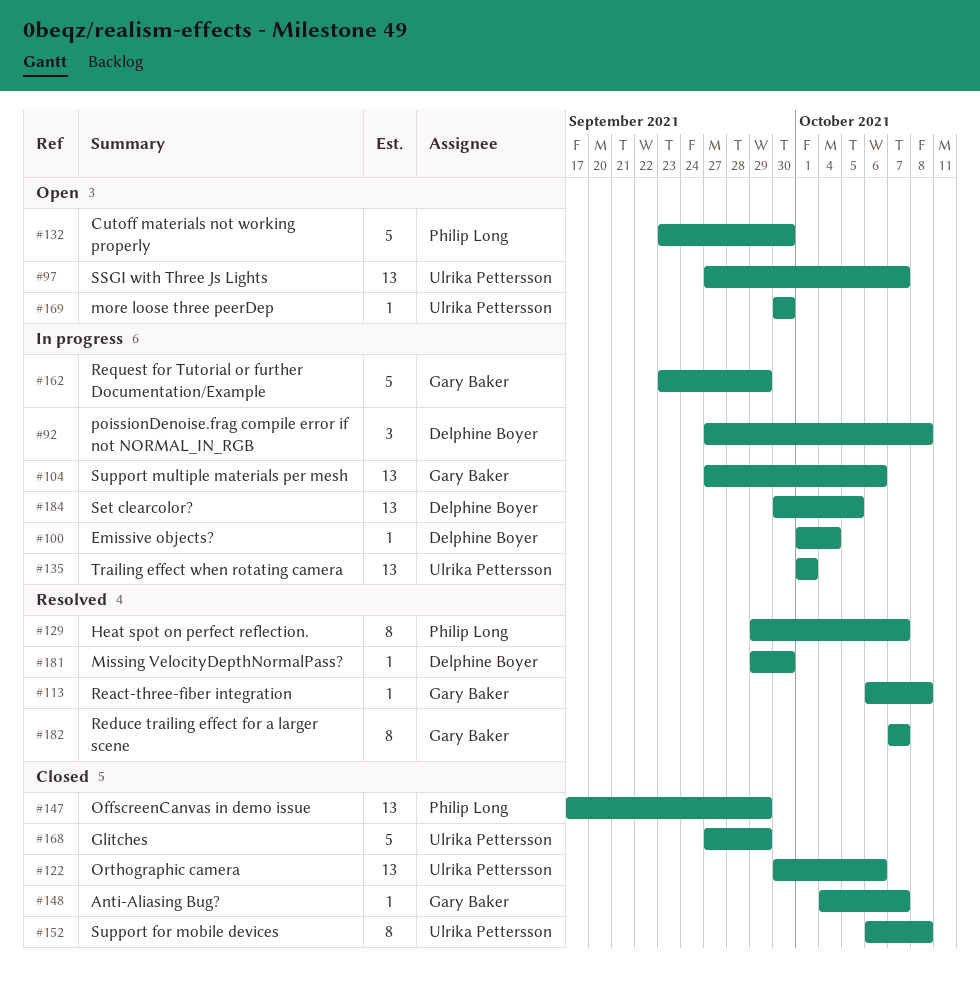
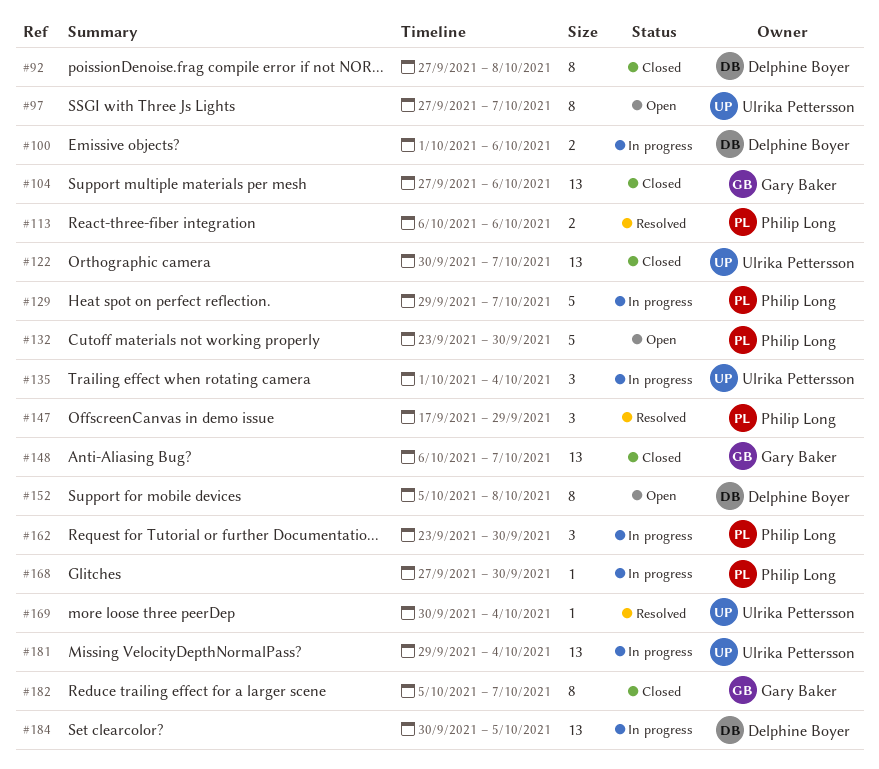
#92, status: In progress -> Closed
#92, estimate: 3 -> 8
#97, estimate: 13 -> 8
#100, estimate: 1 -> 2
#100, due: Oct 4 -> Oct 6
#104, status: In progress -> Closed
#113, owner: Gary Baker -> Philip Long
#113, estimate: 1 -> 2
#113, due: Oct 8 -> Oct 6
#122, due: Oct 6 -> Oct 7
#129, status: Resolved -> In progress
#129, estimate: 8 -> 5
#135, estimate: 13 -> 3
#135, due: Oct 1 -> Oct 4
#147, status: Closed -> Resolved
#147, estimate: 13 -> 3
#148, estimate: 1 -> 13
#148, start: Oct 4 -> Oct 6
#152, status: Closed -> Open
#152, owner: Ulrika Pettersson -> Delphine Boyer
#152, start: Oct 6 -> Oct 5
#162, owner: Gary Baker -> Philip Long
#162, estimate: 5 -> 3
#162, due: Sep 29 -> Sep 30
#168, status: Closed -> In progress
#168, owner: Ulrika Pettersson -> Philip Long
#168, estimate: 5 -> 1
#168, due: Sep 29 -> Sep 30
#169, status: Open -> Resolved
#169, due: Sep 30 -> Oct 4
#181, status: Resolved -> In progress
#181, owner: Delphine Boyer -> Ulrika Pettersson
#181, estimate: 1 -> 13
#181, due: Sep 30 -> Oct 4
#182, status: Resolved -> Closed
#182, start: Oct 7 -> Oct 5

